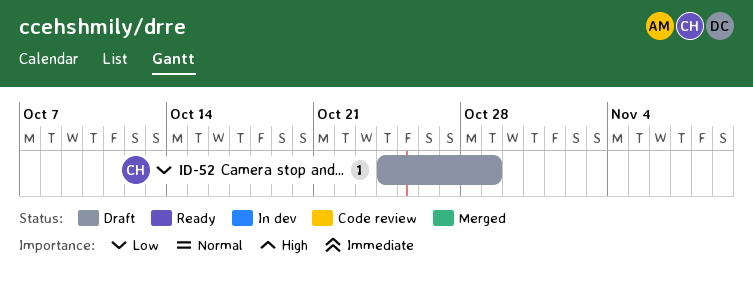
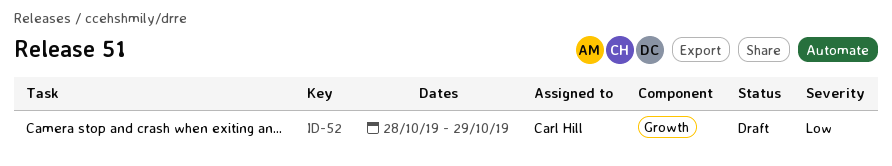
ID-52, start: Oct 24 -> Oct 28

